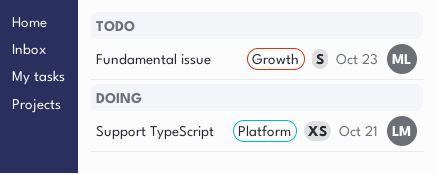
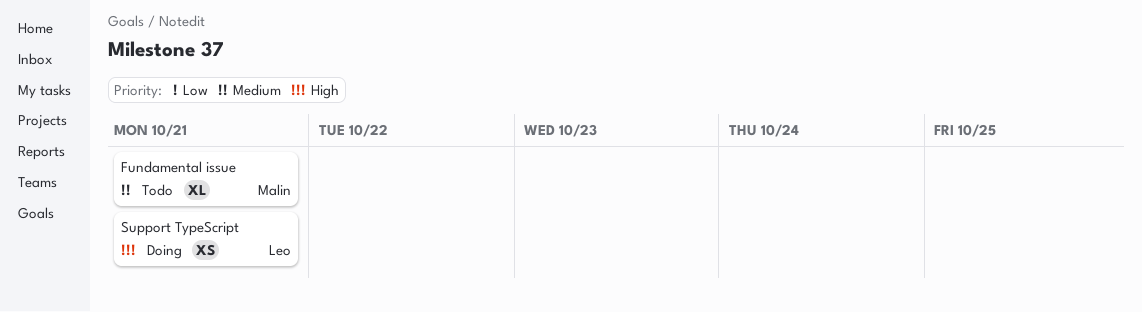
Fundamental issue, estimate: S -> XL
Fundamental issue, due: Oct 23 -> Oct 21

